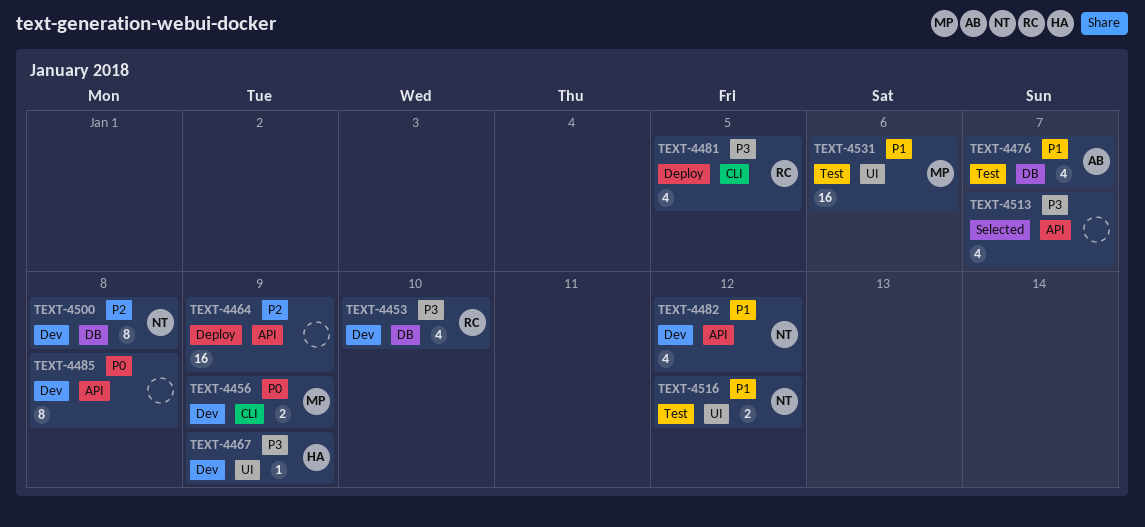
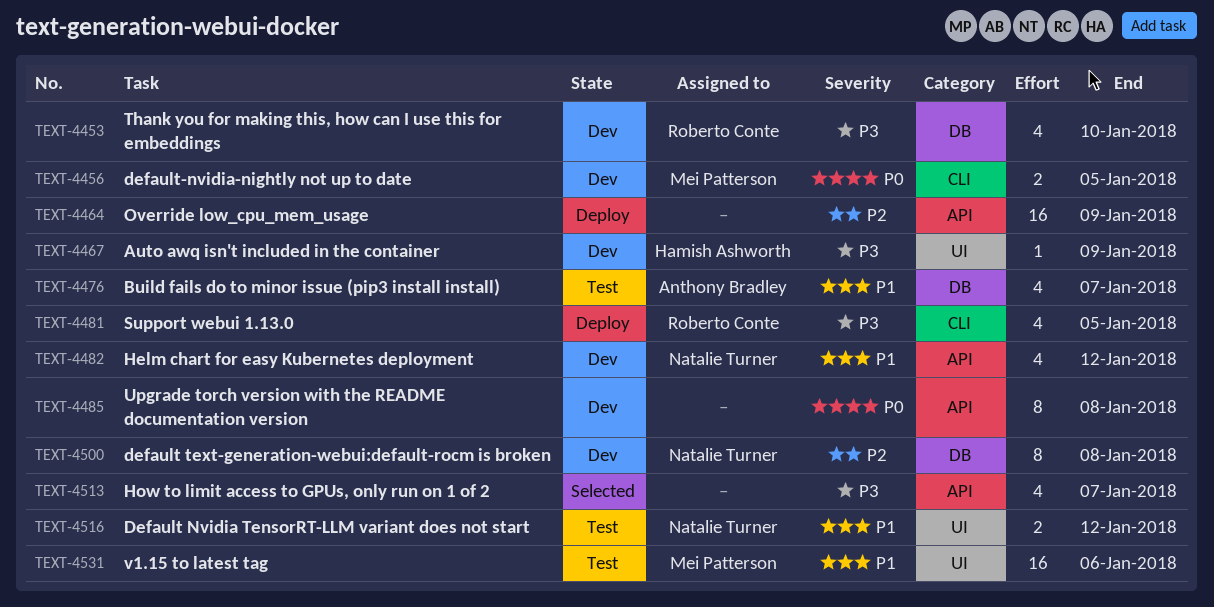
TEXT-4456, due: Jan 9 -> Jan 5

